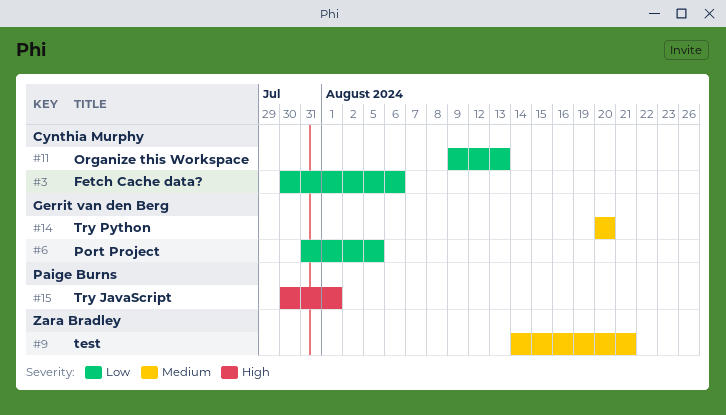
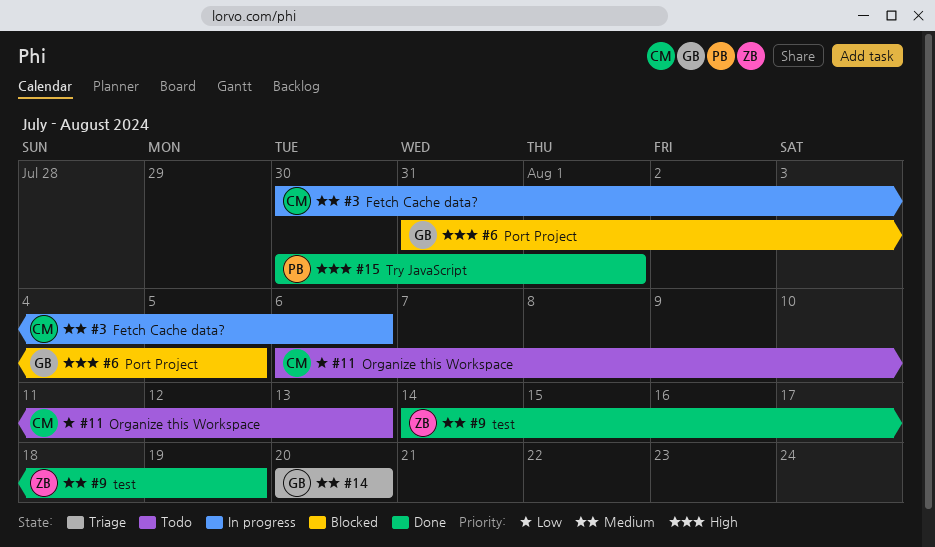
#3, priority: Low -> Medium
#6, priority: Low -> High
#9, due: Aug 21 -> Aug 19
#11, start: Aug 9 -> Aug 6

